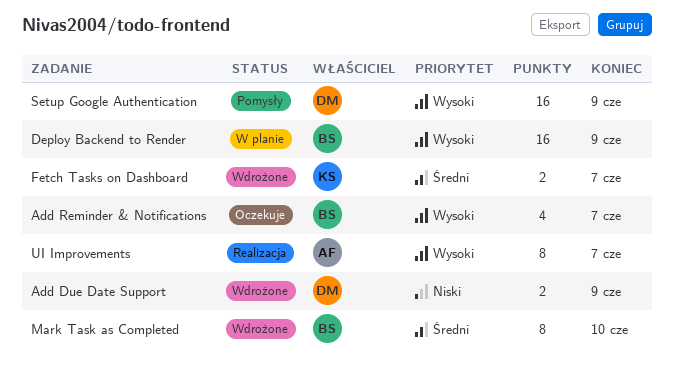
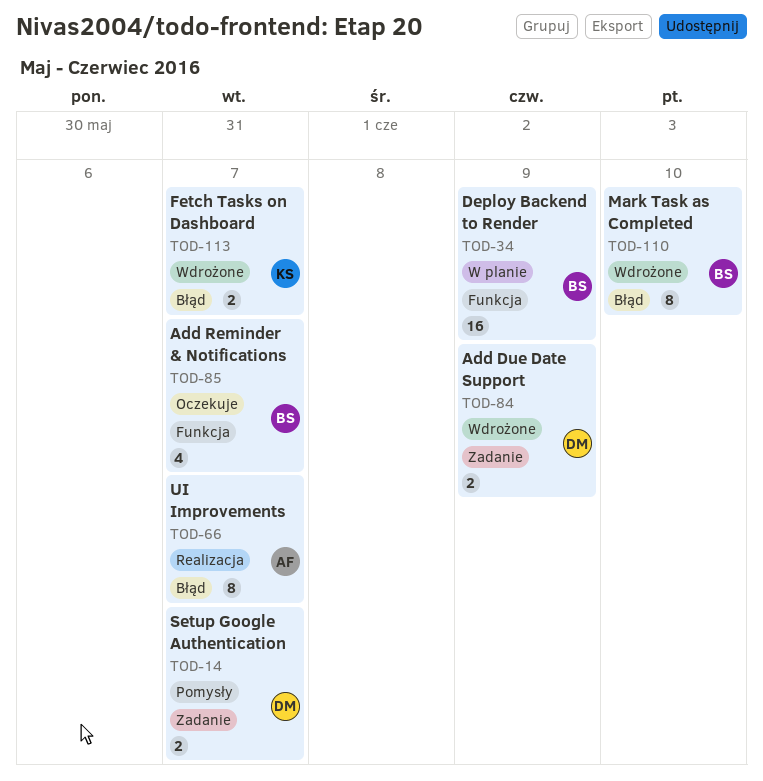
Setup Google Authentication, estimate: 16 -> 2
Setup Google Authentication, due: Jun 9 -> Jun 7

